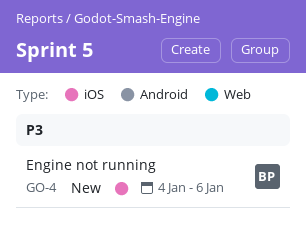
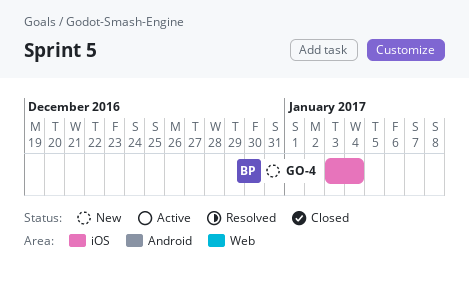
GO-4, start: Jan 4 -> Jan 3
GO-4, due: Jan 6 -> Jan 4

